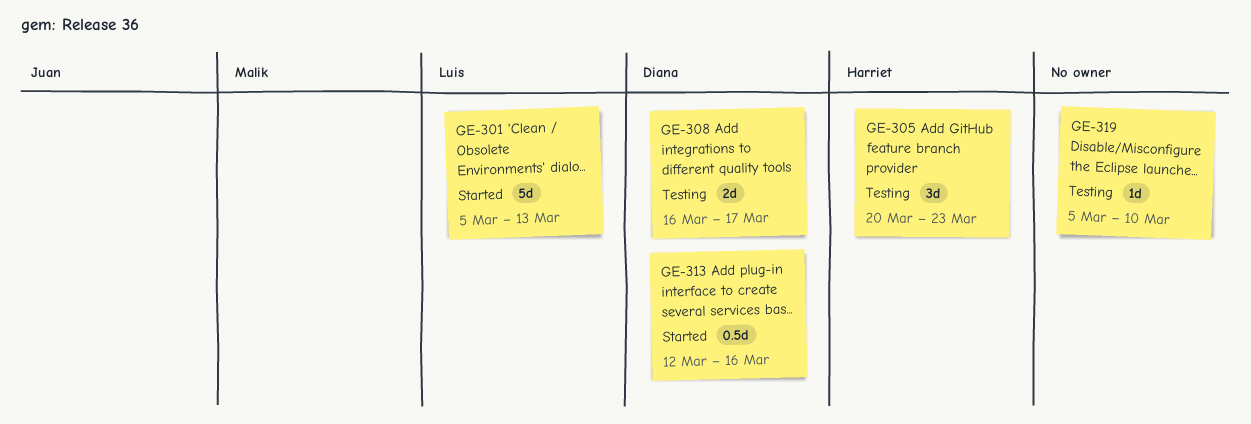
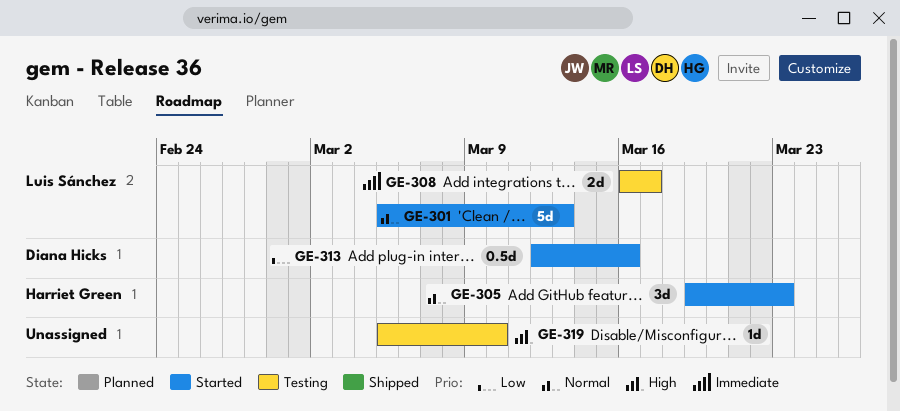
GE-305, status: Testing -> Started
GE-305, start: Mar 20 -> Mar 19
GE-308, owner: Diana Hicks -> Luis Sánchez

